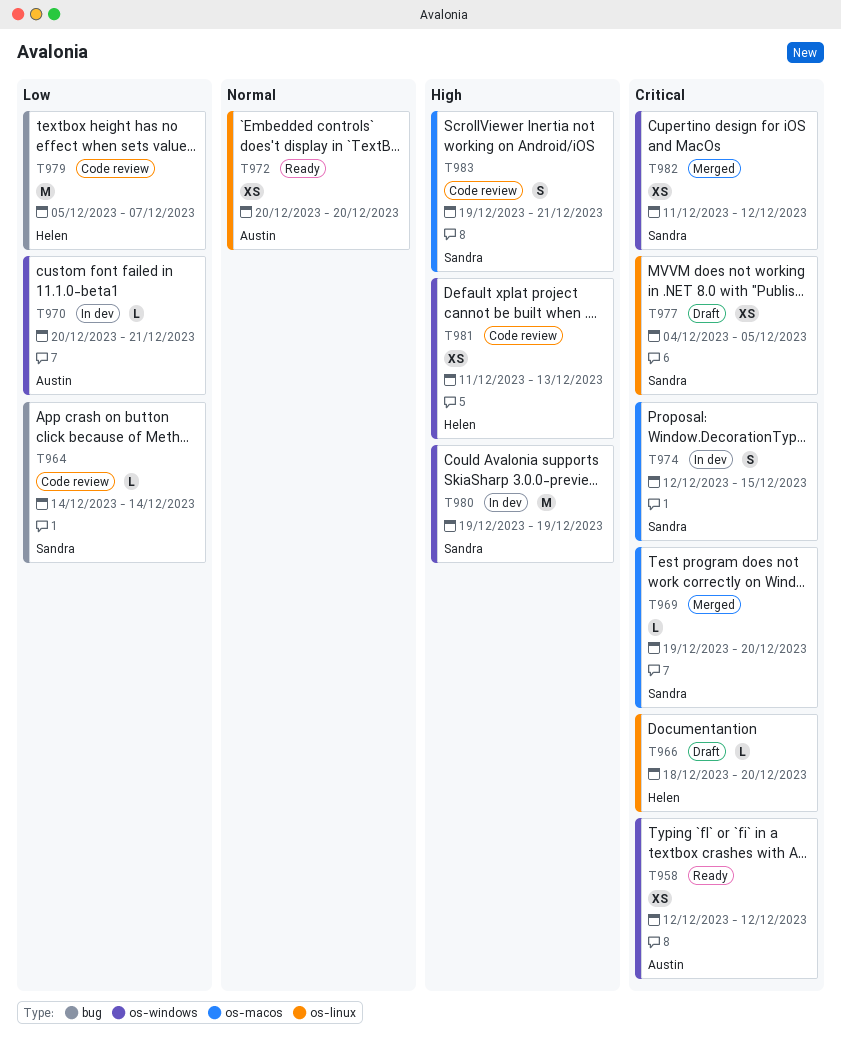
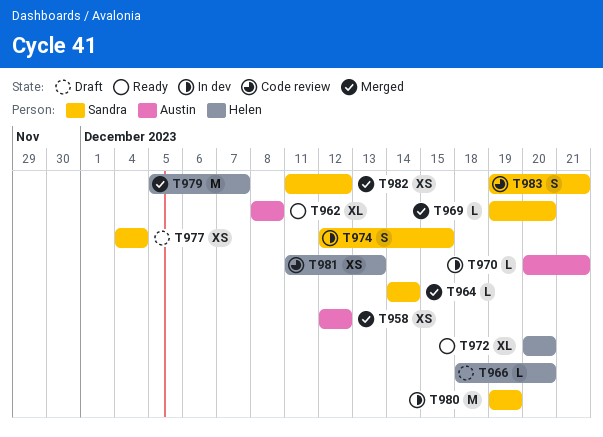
T958, status: Ready -> Merged
T962: none -> present
T964, status: Code review -> Merged
T972, owner: Austin -> Helen
T972, estimate: XS -> XL
T977, due: Dec 5 -> Dec 4
T979, status: Code review -> Merged

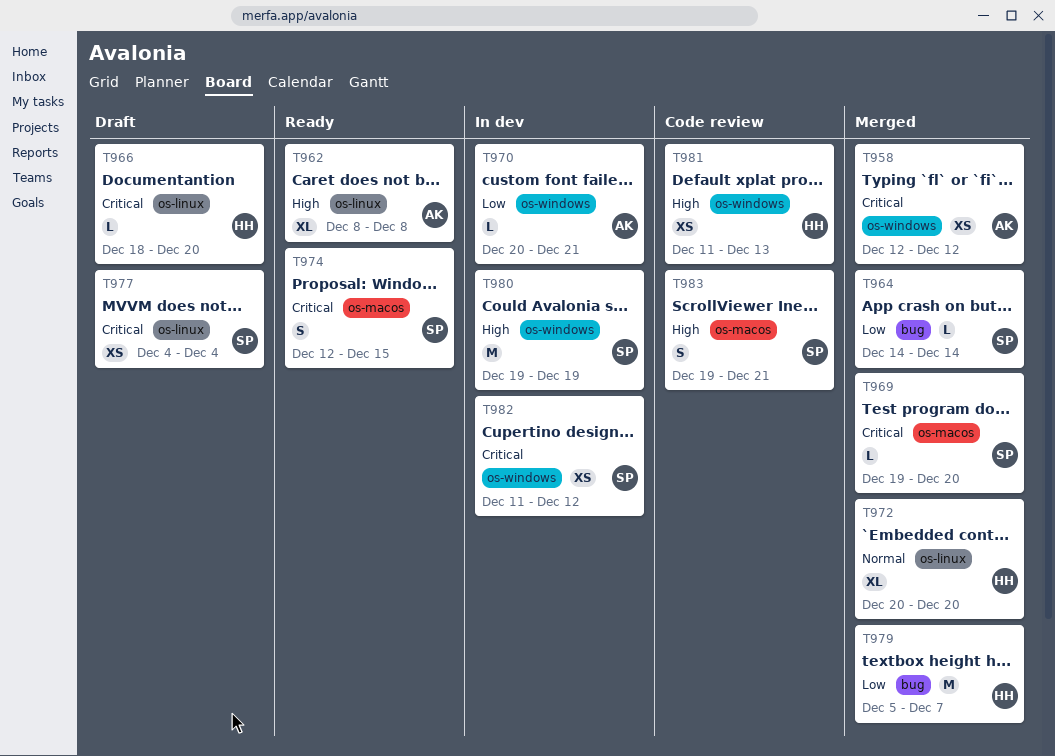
T972, status: Ready -> Merged
T974, status: In dev -> Ready
T982, status: Merged -> In dev

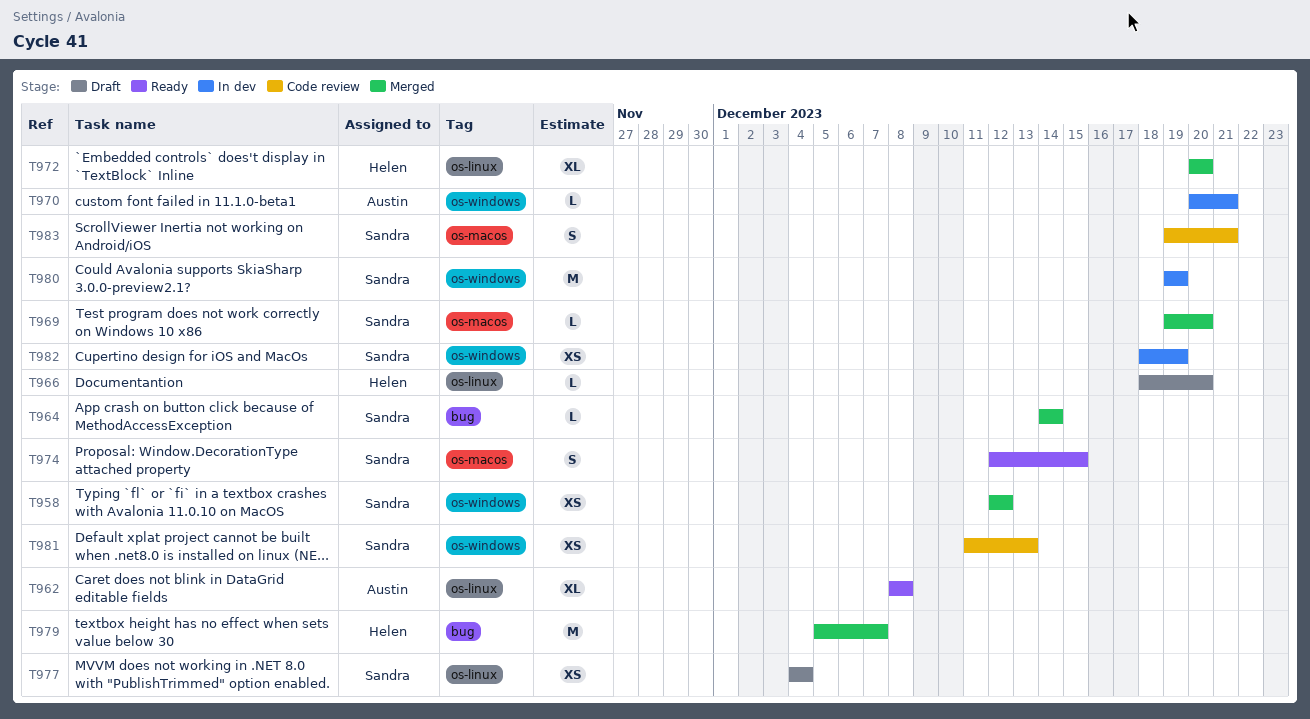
T958, owner: Austin -> Sandra
T981, owner: Helen -> Sandra
T982, start: Dec 11 -> Dec 18
T982, due: Dec 12 -> Dec 19

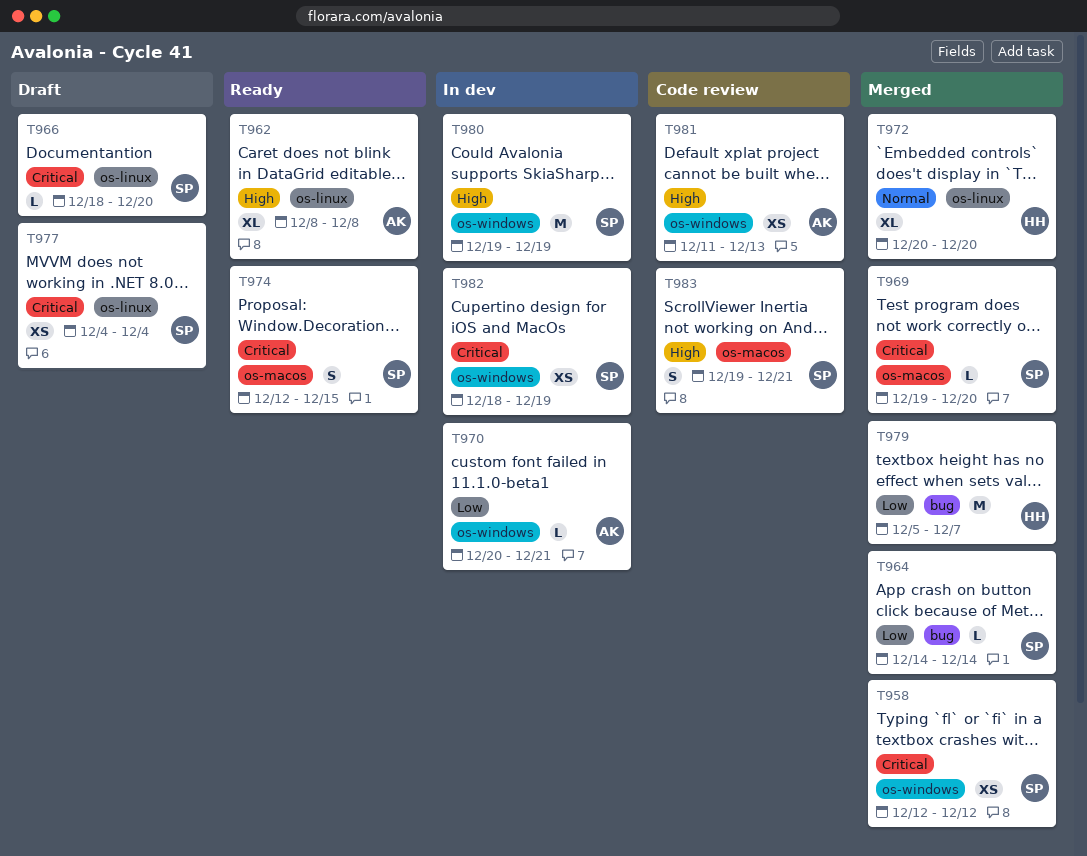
T966, owner: Helen -> Sandra
T981, owner: Sandra -> Austin

